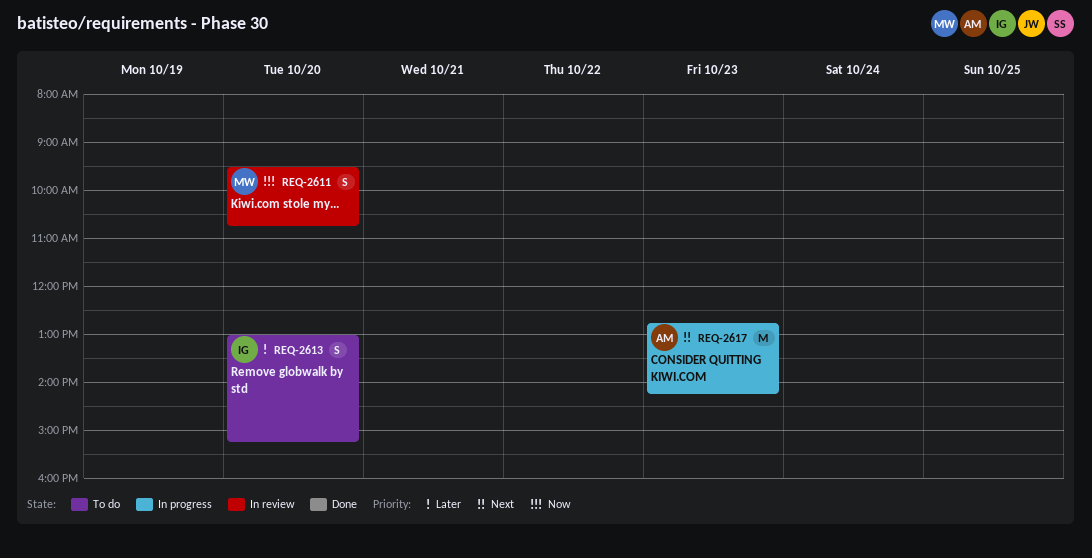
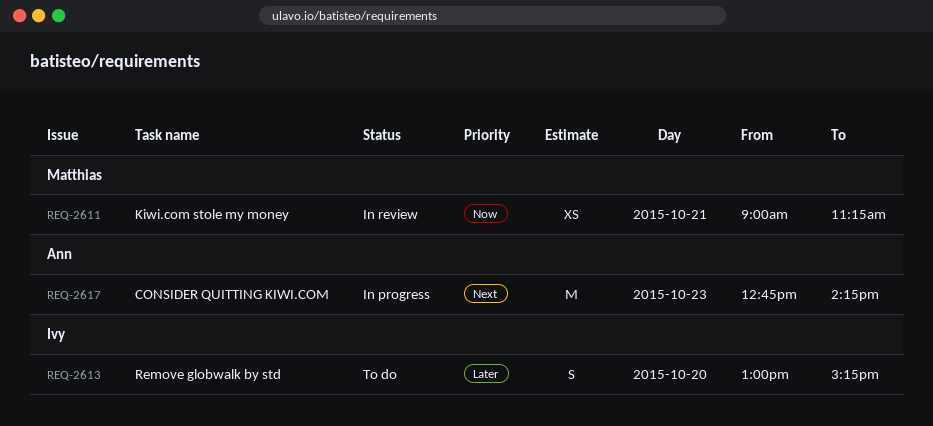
REQ-2611, estimate: S -> XS
REQ-2611, day: Oct 20 -> Oct 21
REQ-2611, begins: 09:30 -> 09:00
REQ-2611, ends: 10:45 -> 11:15

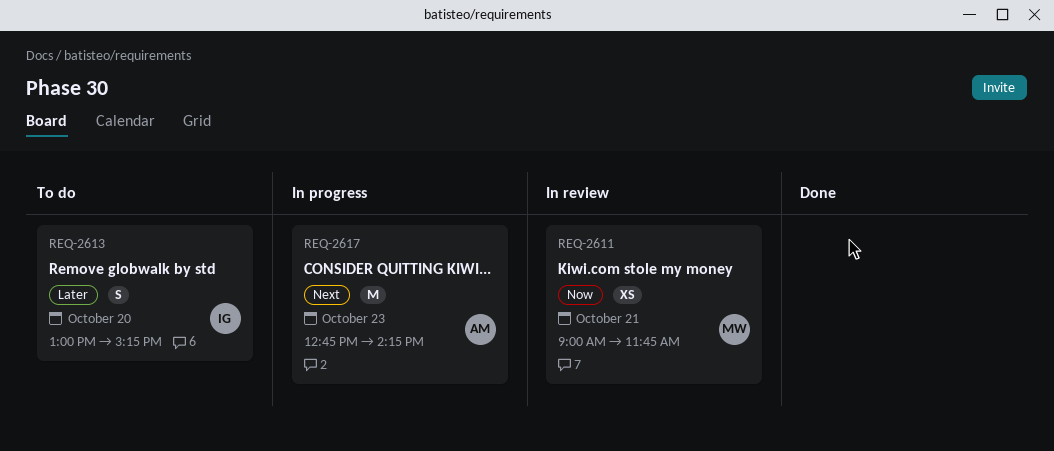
REQ-2611, ends: 11:15 -> 11:45

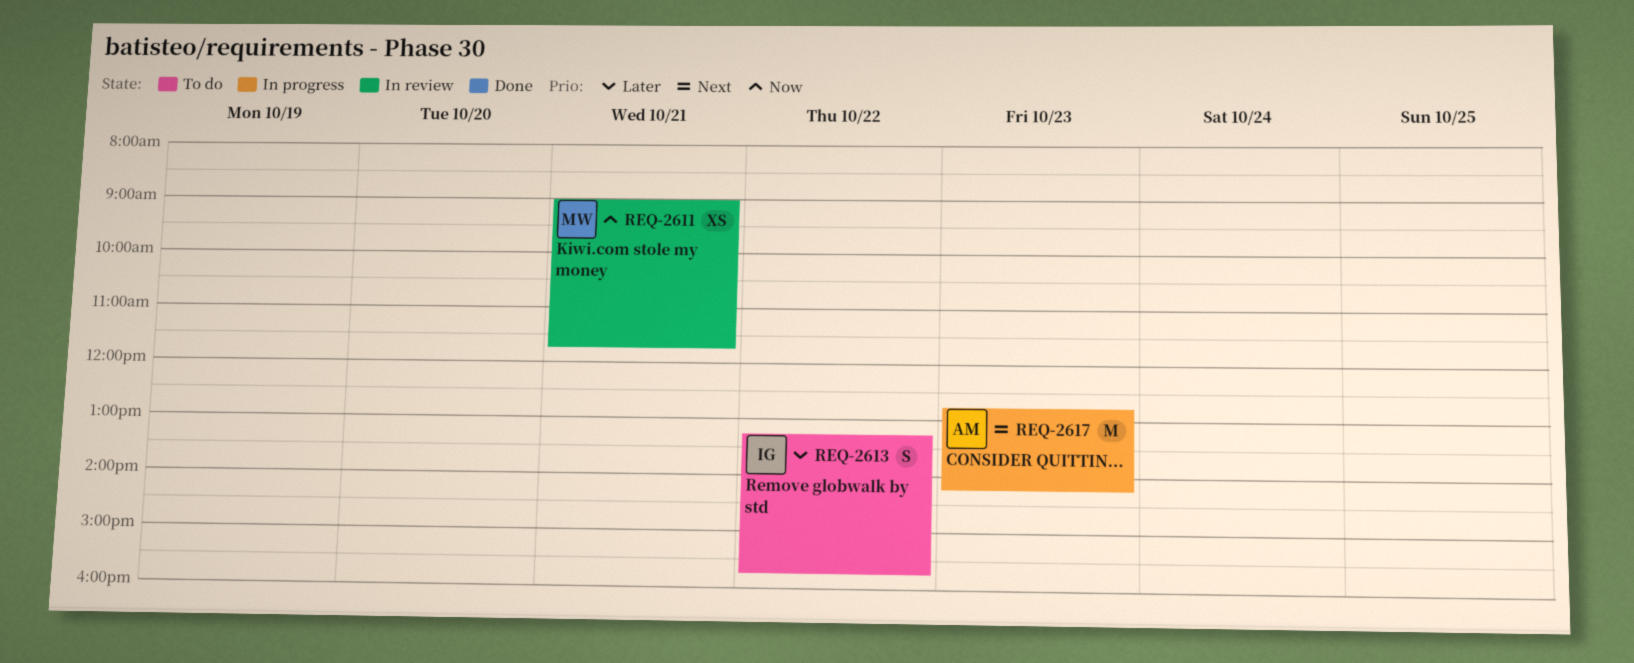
REQ-2613, day: Oct 20 -> Oct 22
REQ-2613, begins: 13:00 -> 13:15
REQ-2613, ends: 15:15 -> 15:45

